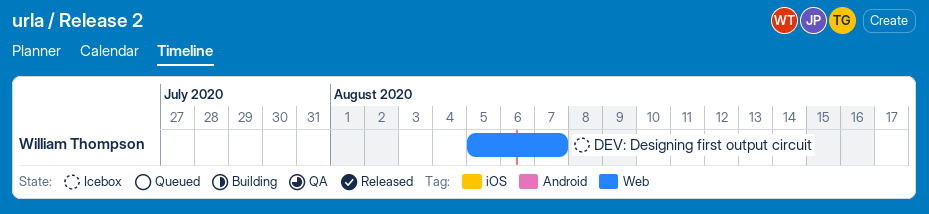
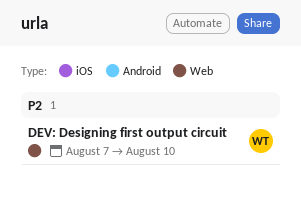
DEV: Designing first output circuit, start: Aug 5 -> Aug 7
DEV: Designing first output circuit, due: Aug 7 -> Aug 10

